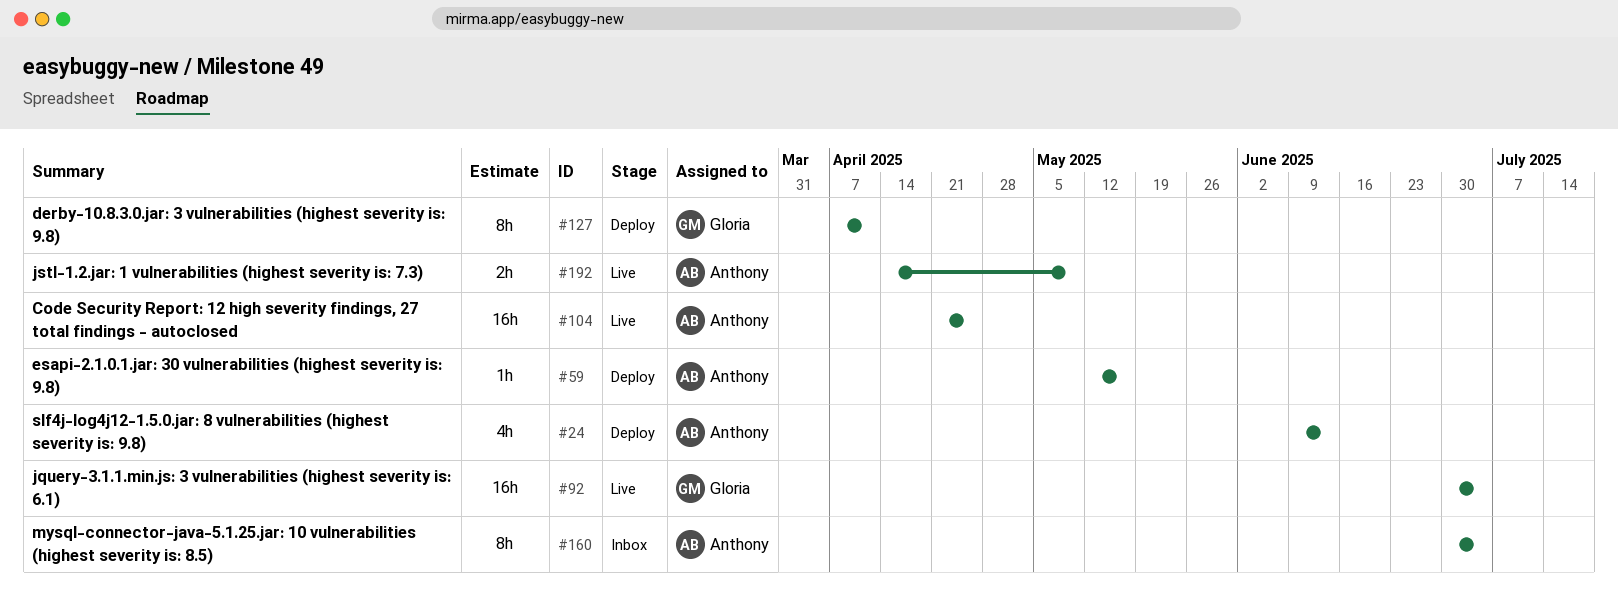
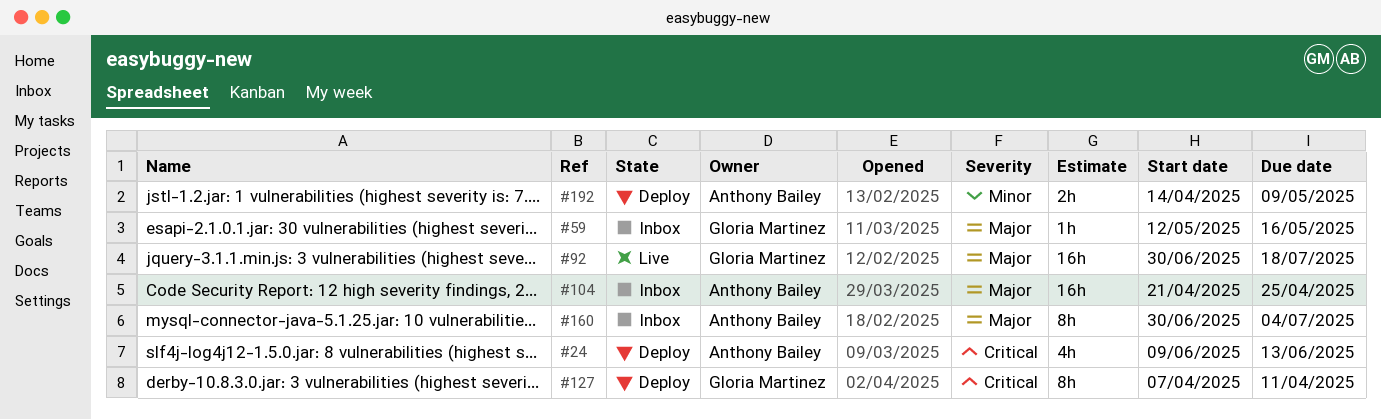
#59, status: Deploy -> Inbox
#59, owner: Anthony Bailey -> Gloria Martinez
#92, due: Jul 4 -> Jul 18
#104, status: Live -> Inbox
#192, status: Live -> Deploy

